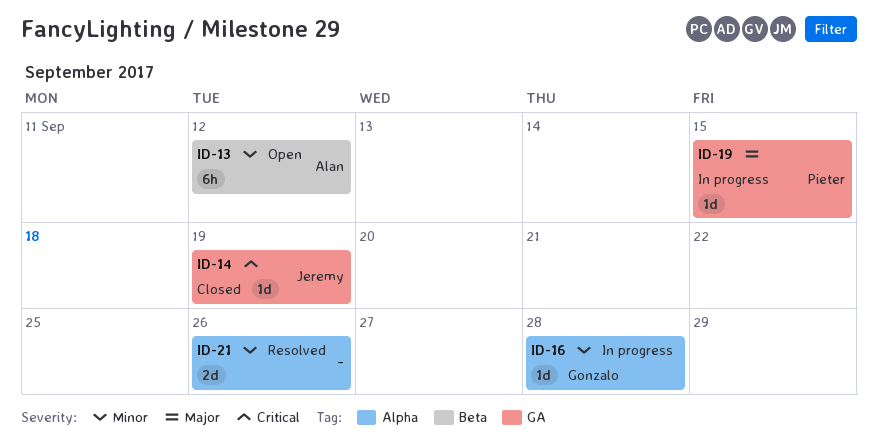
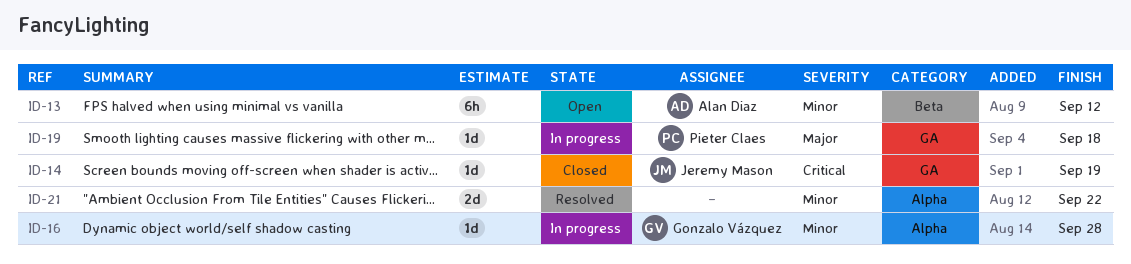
ID-19, due: Sep 15 -> Sep 18
ID-21, due: Sep 26 -> Sep 22

